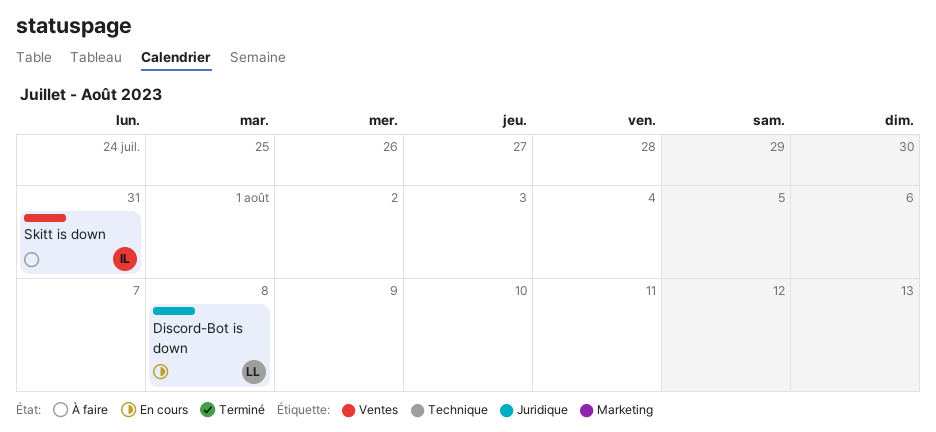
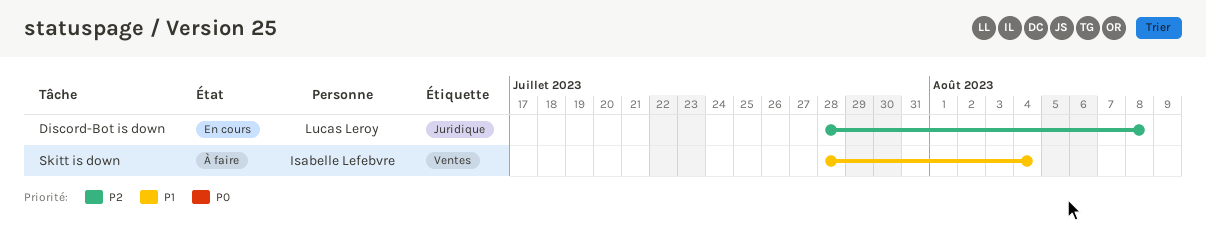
Skitt is down, due: Jul 31 -> Aug 4

